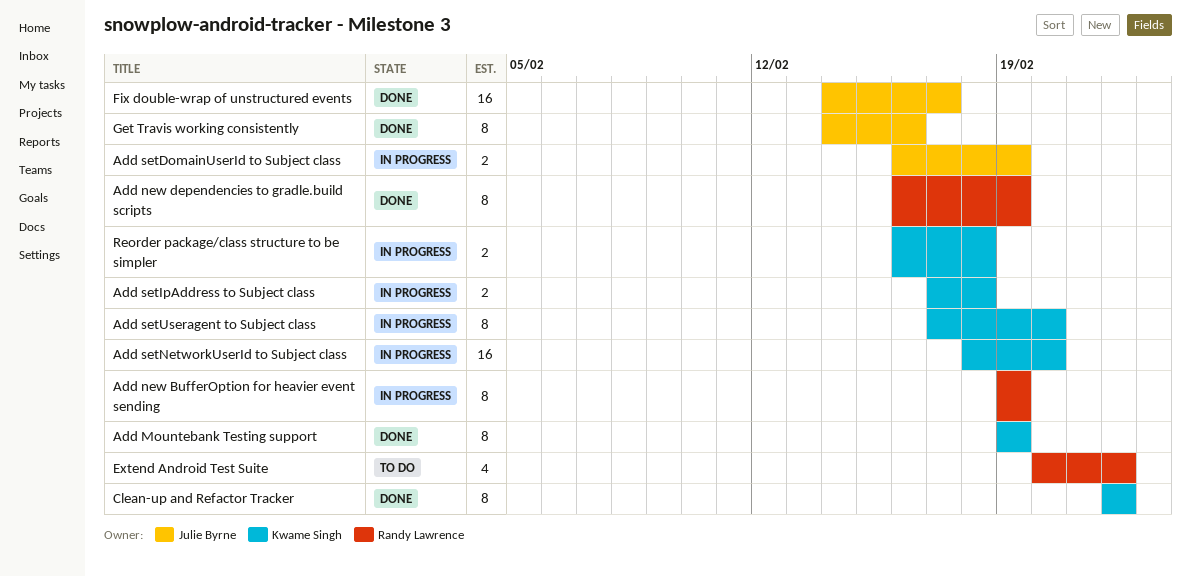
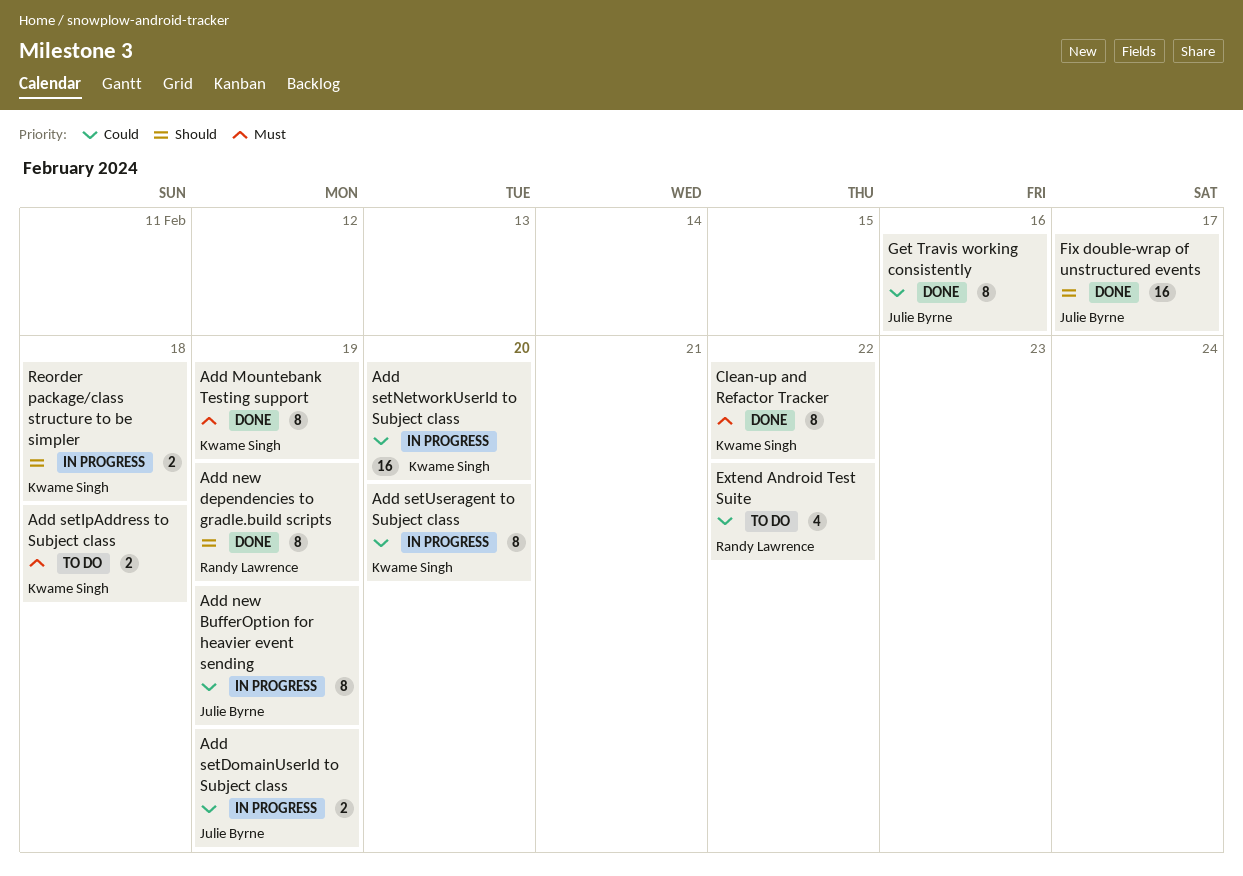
Add new BufferOption for heavier event sending, owner: Randy Lawrence -> Julie Byrne
Add setIpAddress to Subject class, status: In progress -> To do

